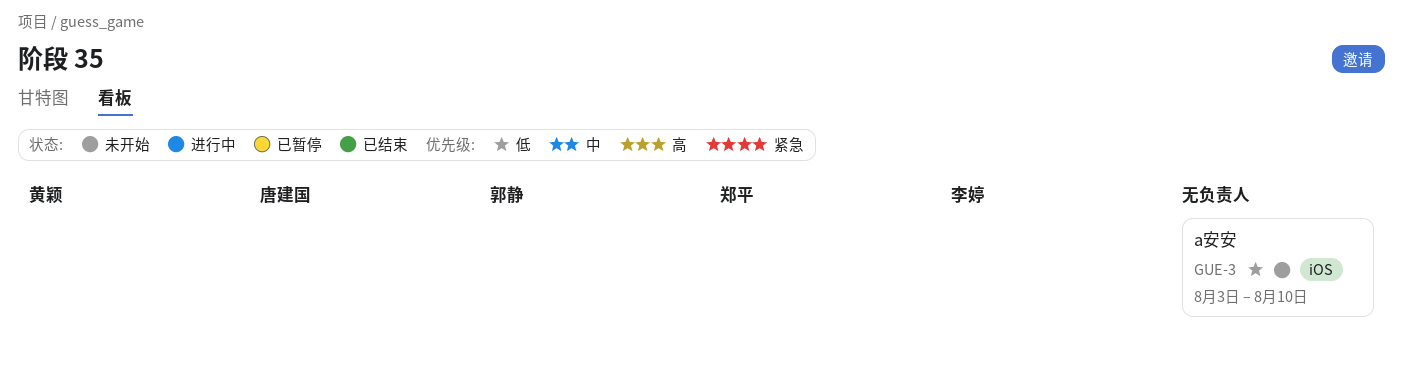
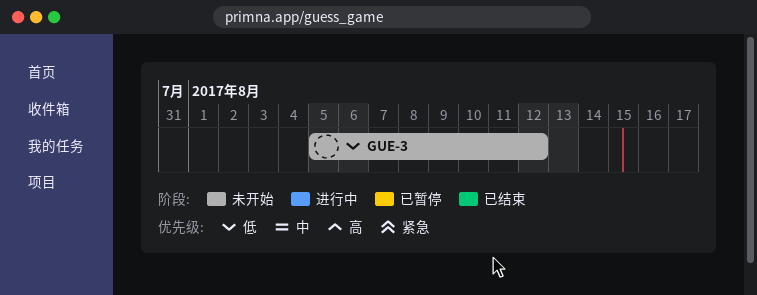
GUE-3, start: Aug 3 -> Aug 5
GUE-3, due: Aug 10 -> Aug 12

